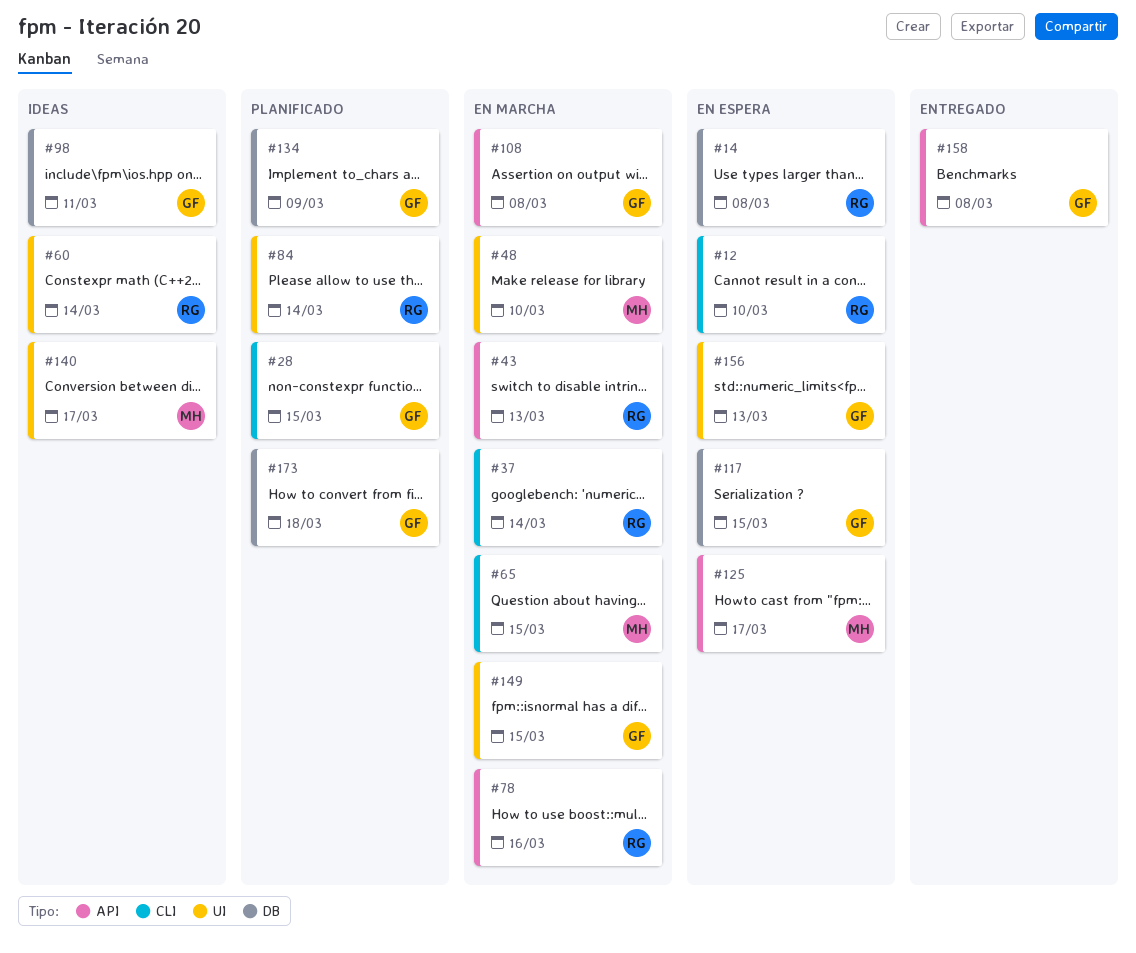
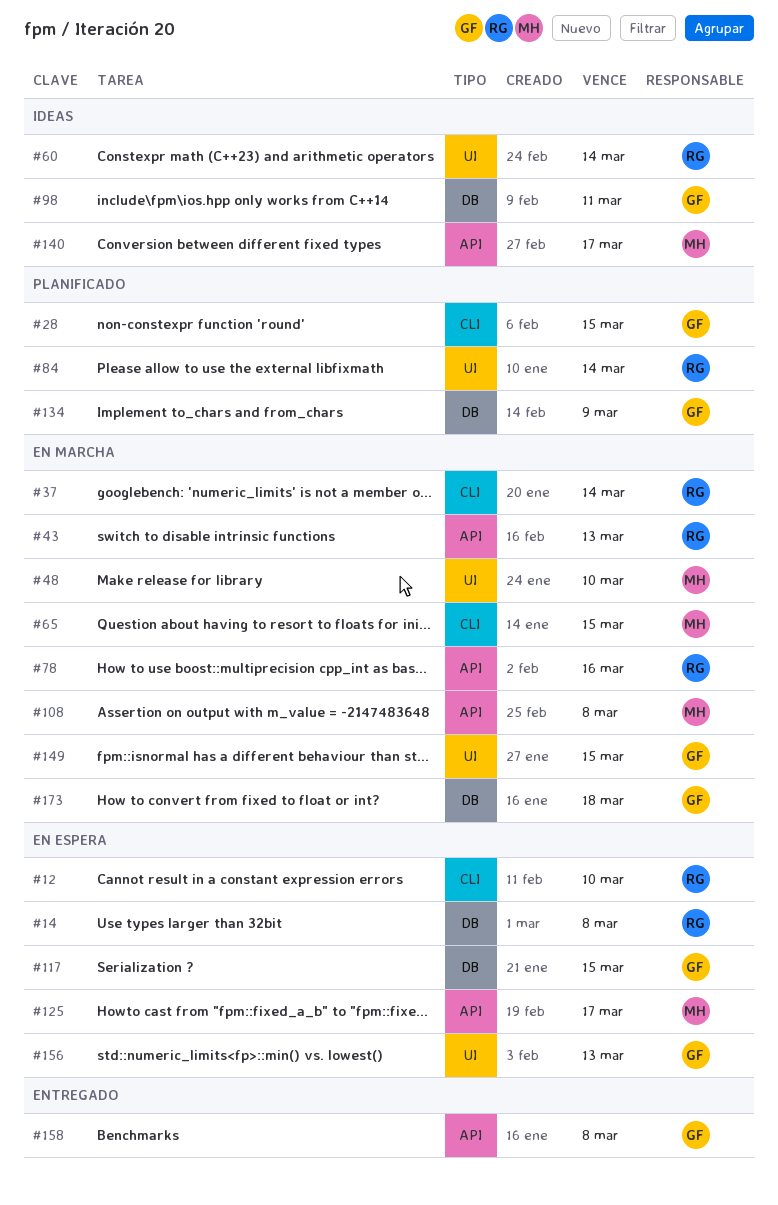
#108, owner: GF -> MH
#140, label: UI -> API
#173, status: Planificado -> En marcha

